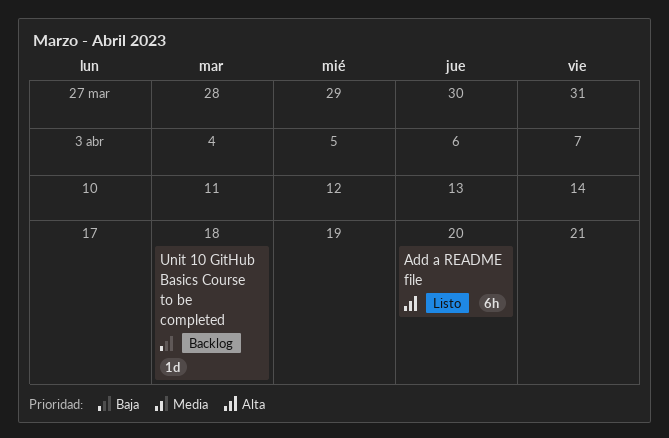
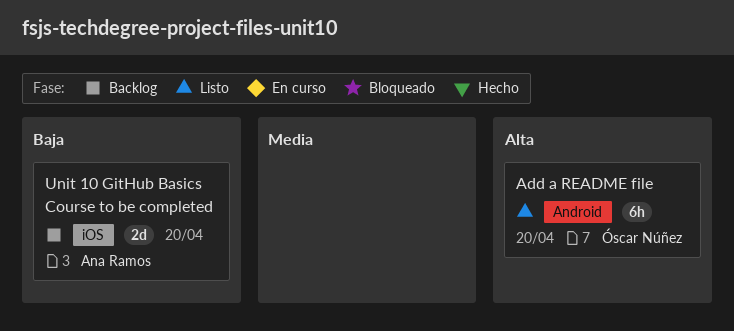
Unit 10 GitHub Basics Course to be completed, estimate: 1d -> 2d
Unit 10 GitHub Basics Course to be completed, due: Apr 18 -> Apr 20

